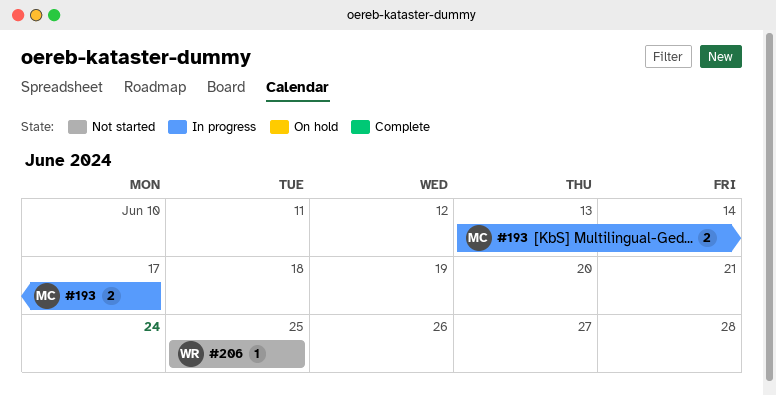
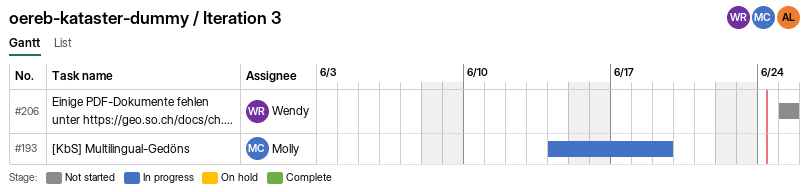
#193, start: Jun 13 -> Jun 14
#193, due: Jun 17 -> Jun 19

